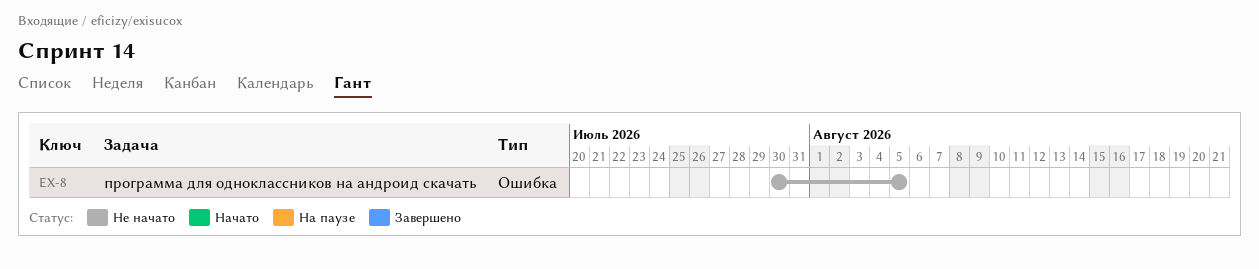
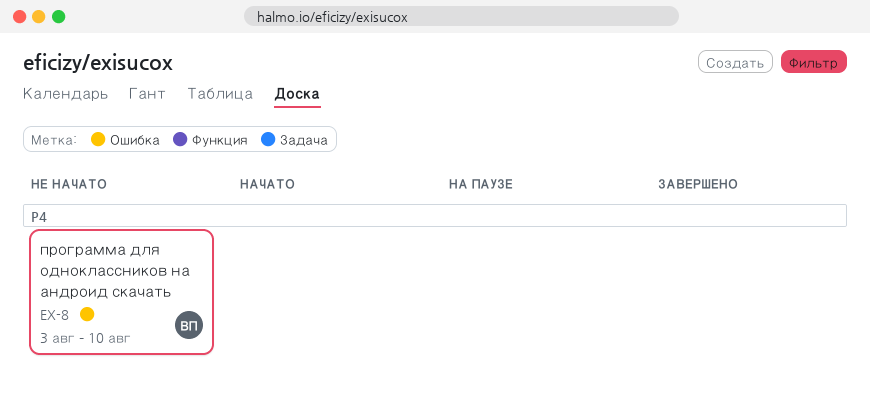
EX-8, start: Jul 30 -> Aug 3
EX-8, due: Aug 5 -> Aug 10

